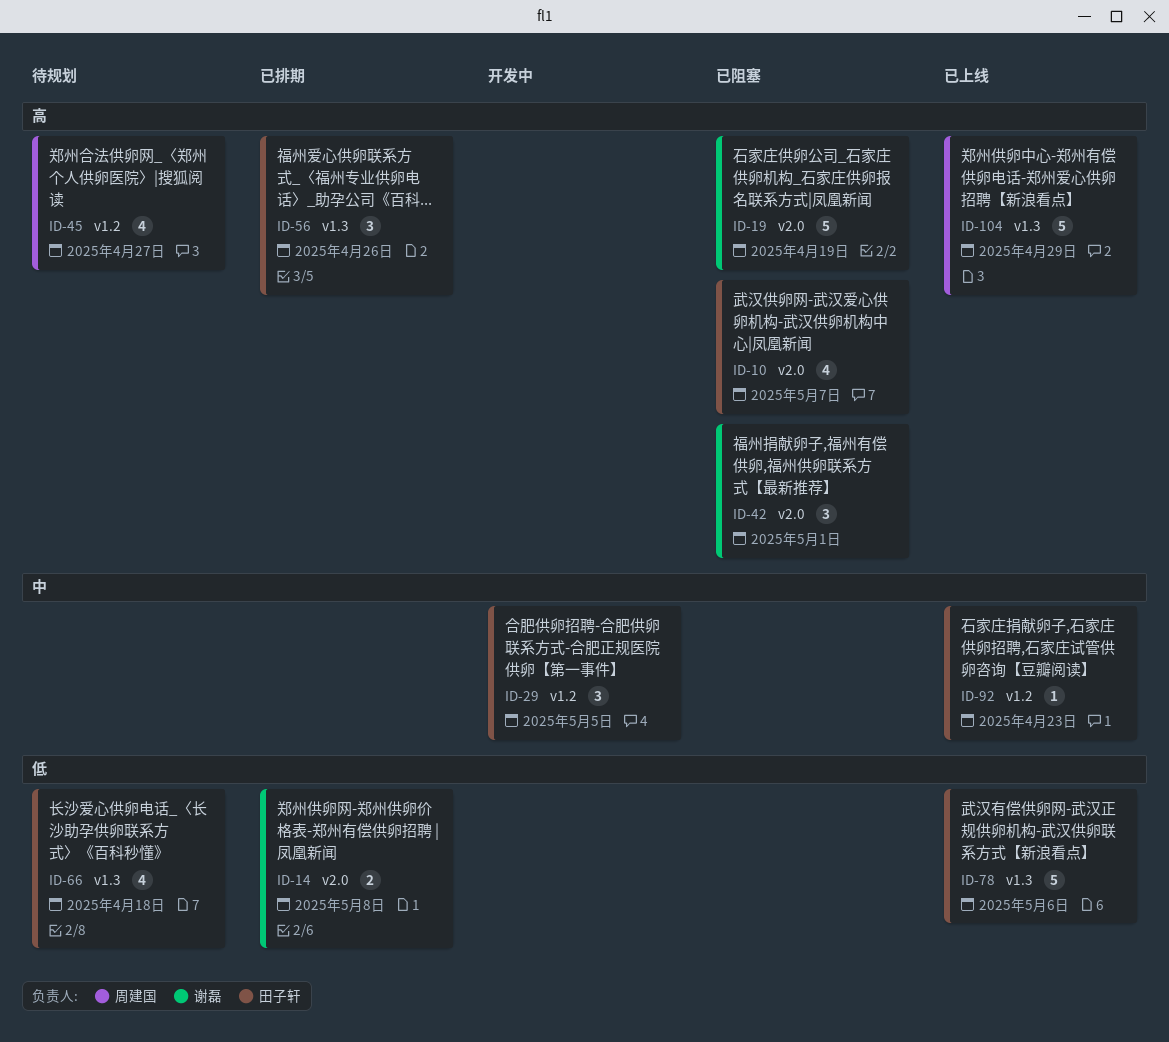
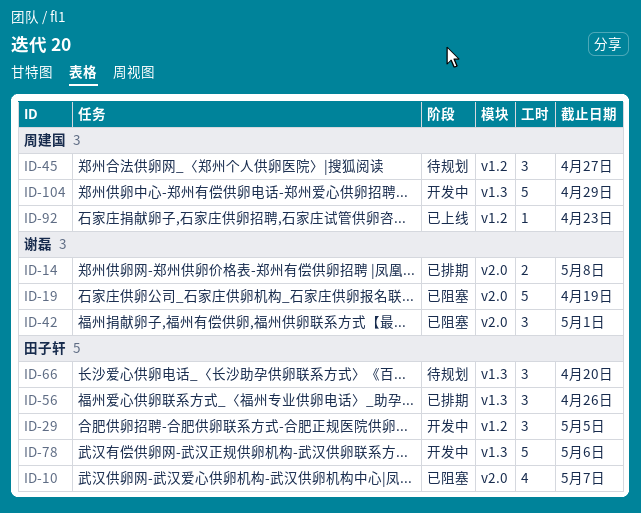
ID-45, estimate: 4 -> 3
ID-66, estimate: 4 -> 3
ID-66, due: Apr 18 -> Apr 20
ID-78, status: 已上线 -> 开发中
ID-92, owner: 田子轩 -> 周建国
ID-104, status: 已上线 -> 开发中

